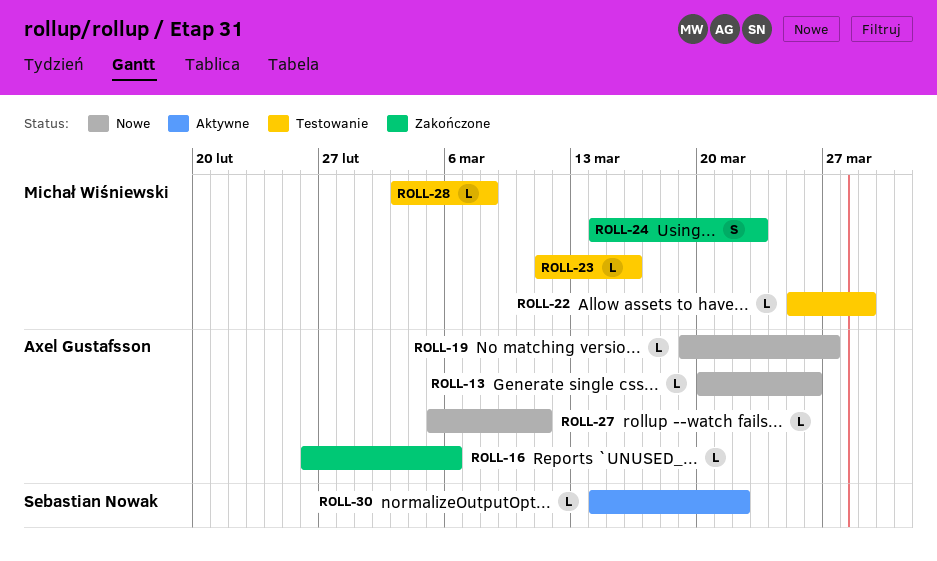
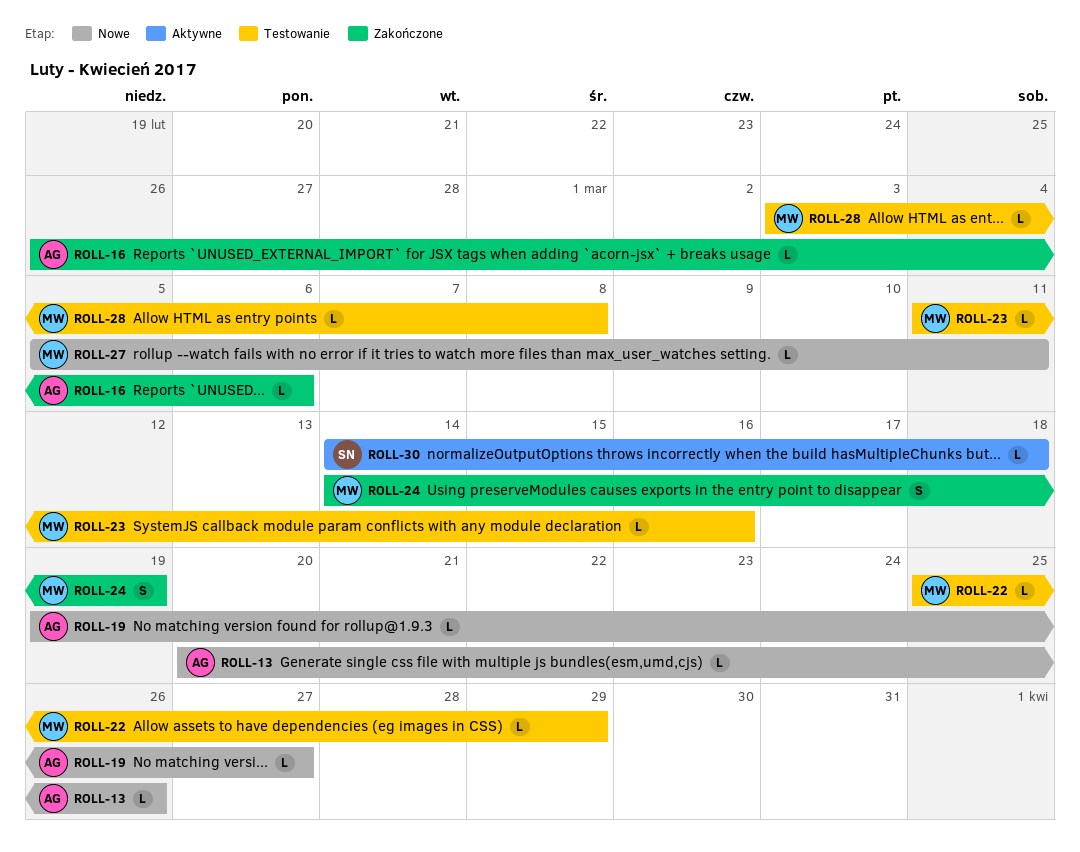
ROLL-24, due: Mar 23 -> Mar 19
ROLL-27, owner: Axel Gustafsson -> Michał Wiśniewski
ROLL-30, due: Mar 22 -> Mar 18

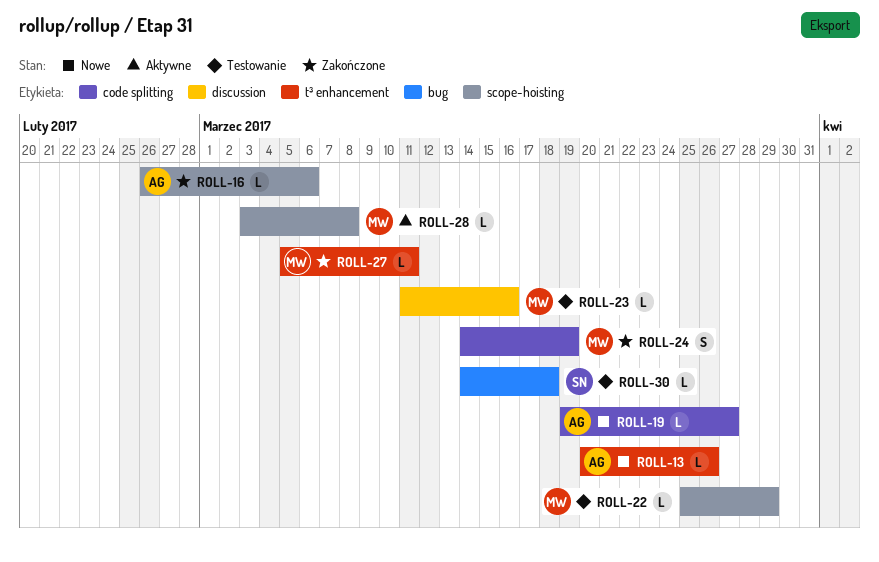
ROLL-27, status: Nowe -> Zakończone
ROLL-28, status: Testowanie -> Aktywne
ROLL-30, status: Aktywne -> Testowanie

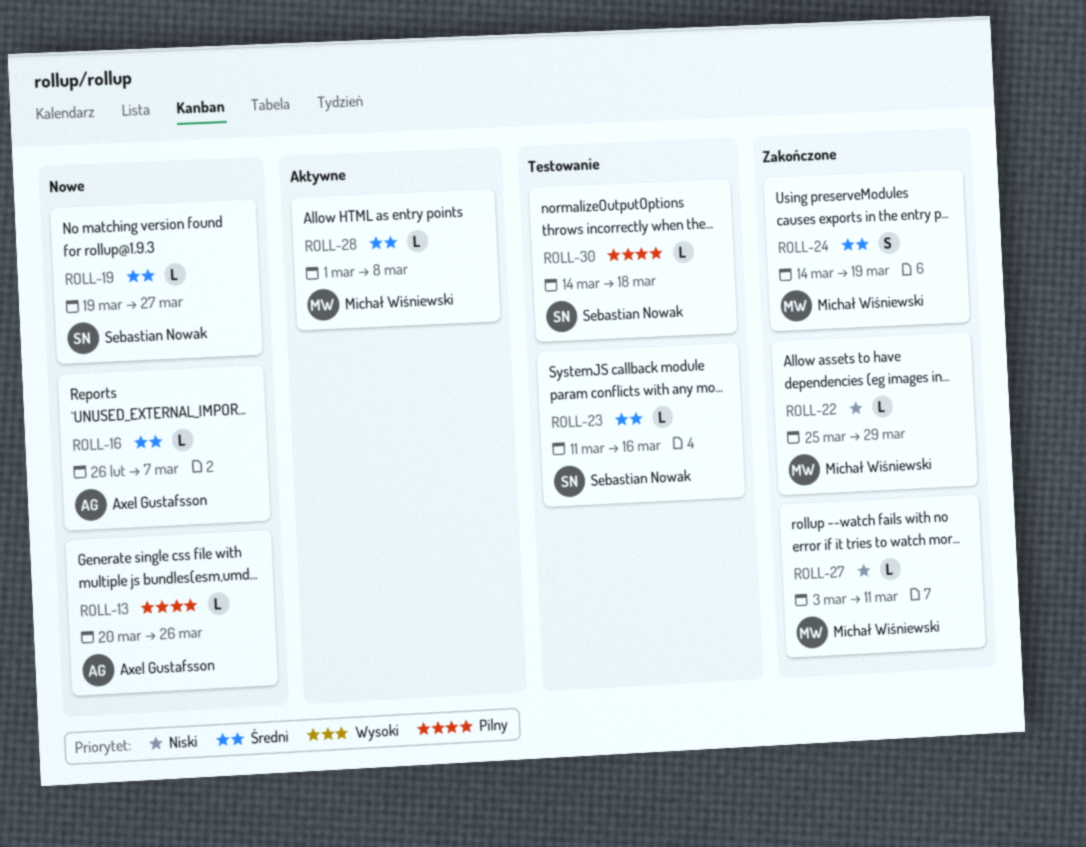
ROLL-16, status: Zakończone -> Nowe
ROLL-16, due: Mar 6 -> Mar 7
ROLL-19, owner: Axel Gustafsson -> Sebastian Nowak
ROLL-22, status: Testowanie -> Zakończone
ROLL-23, owner: Michał Wiśniewski -> Sebastian Nowak
ROLL-27, start: Mar 5 -> Mar 3
ROLL-28, start: Mar 3 -> Mar 1

